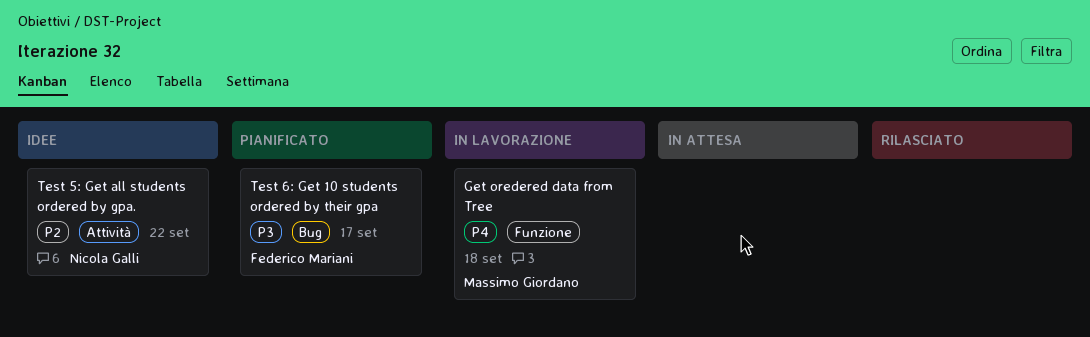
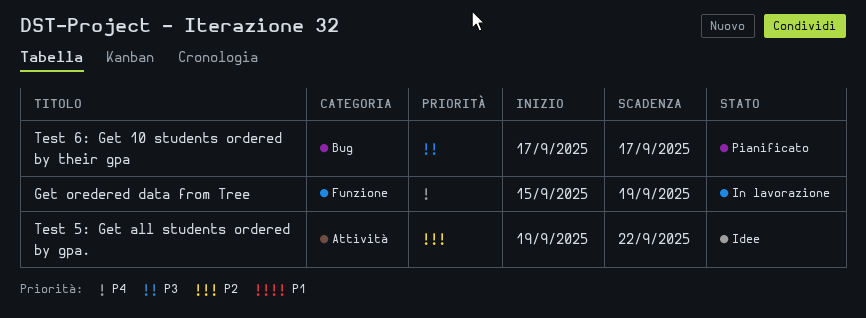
Get oredered data from Tree, due: Sep 18 -> Sep 19

